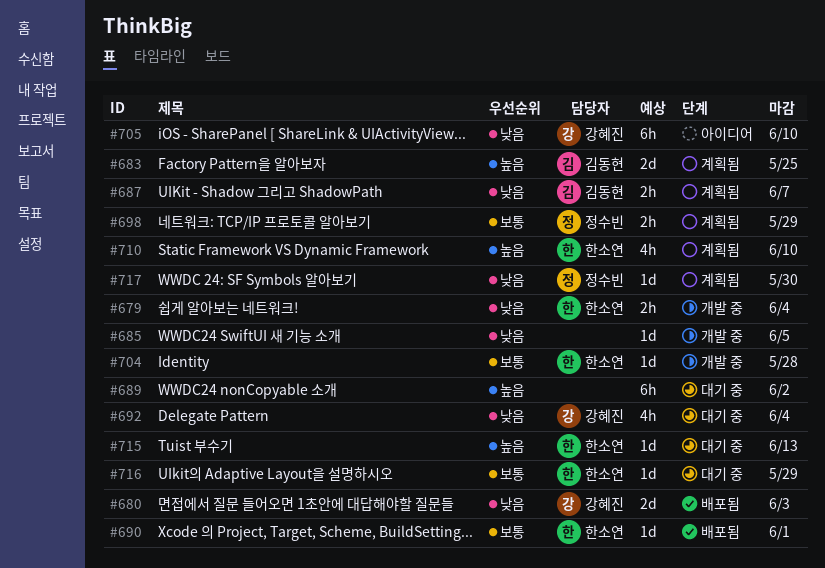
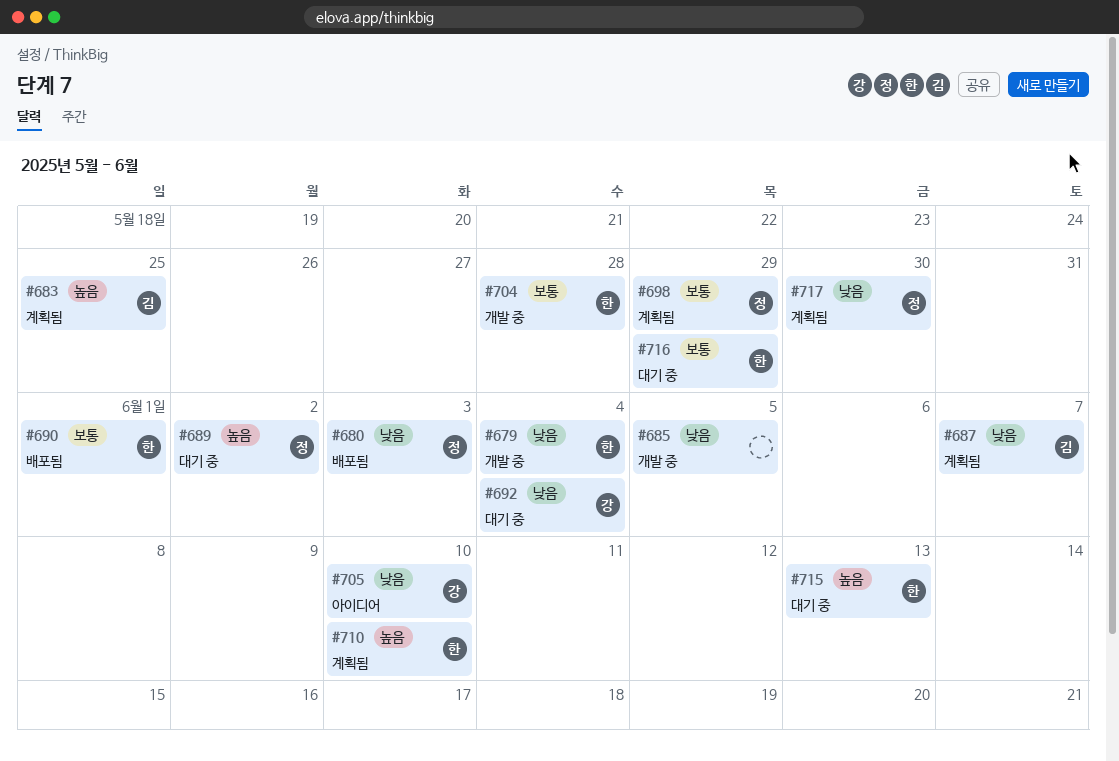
#680, owner: 강혜진 -> 정수빈
#689, owner: none -> 정수빈

